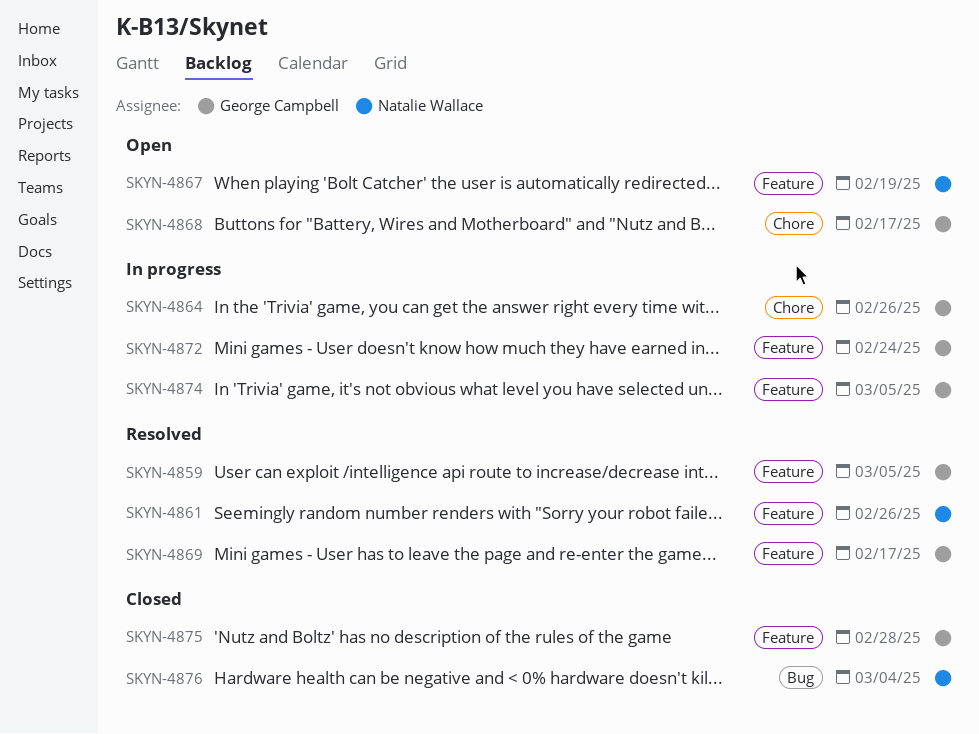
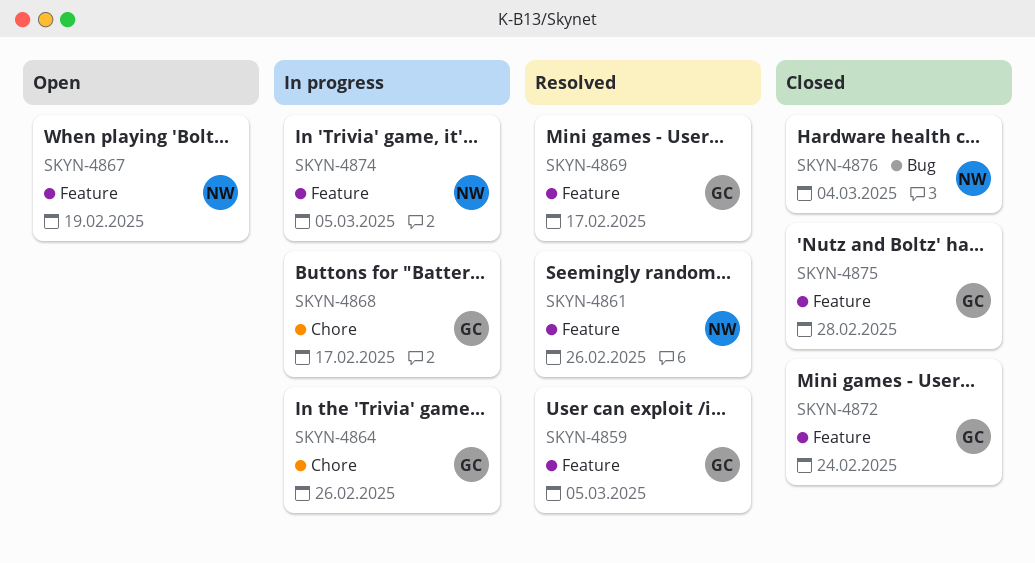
SKYN-4868, status: Open -> In progress
SKYN-4872, status: In progress -> Closed
SKYN-4874, owner: George Campbell -> Natalie Wallace

